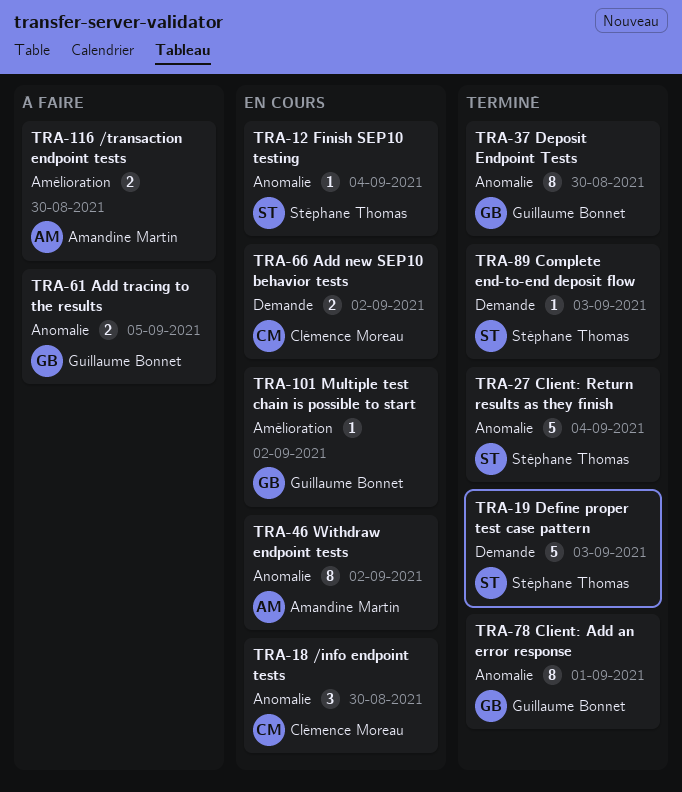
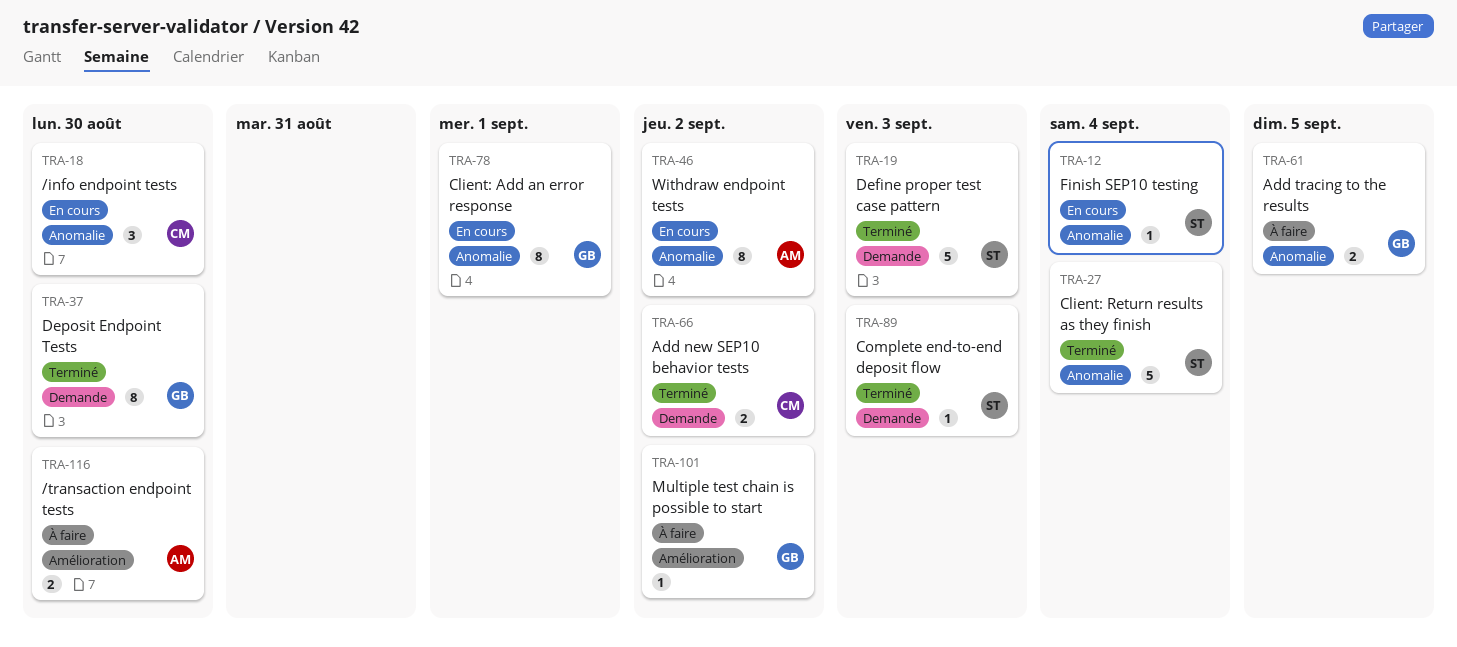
TRA-37, label: Anomalie -> Demande
TRA-66, status: En cours -> Terminé
TRA-78, status: Terminé -> En cours
TRA-101, status: En cours -> À faire

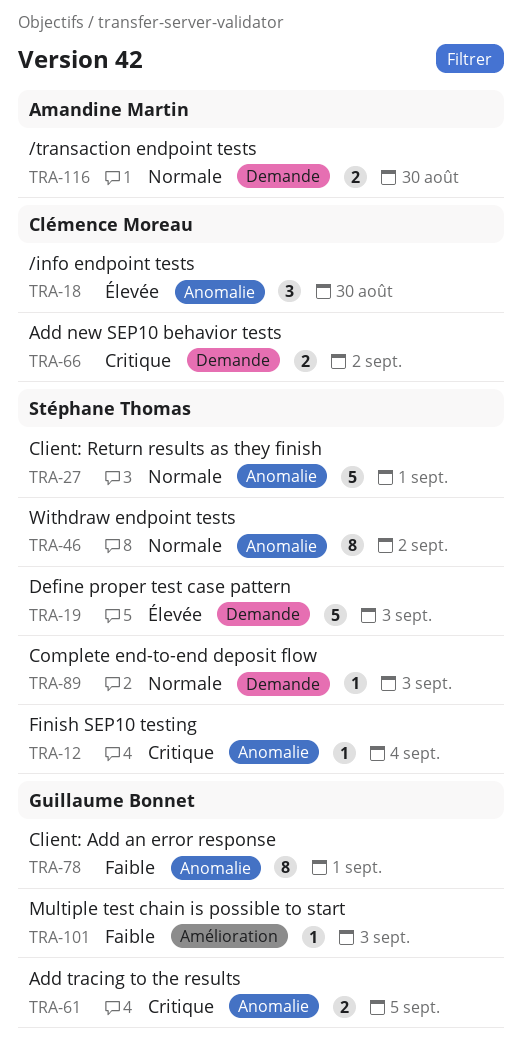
TRA-27, due: Sep 4 -> Sep 1
TRA-37: present -> none
TRA-46, owner: Amandine Martin -> Stéphane Thomas
TRA-101, due: Sep 2 -> Sep 3
TRA-116, label: Amélioration -> Demande

